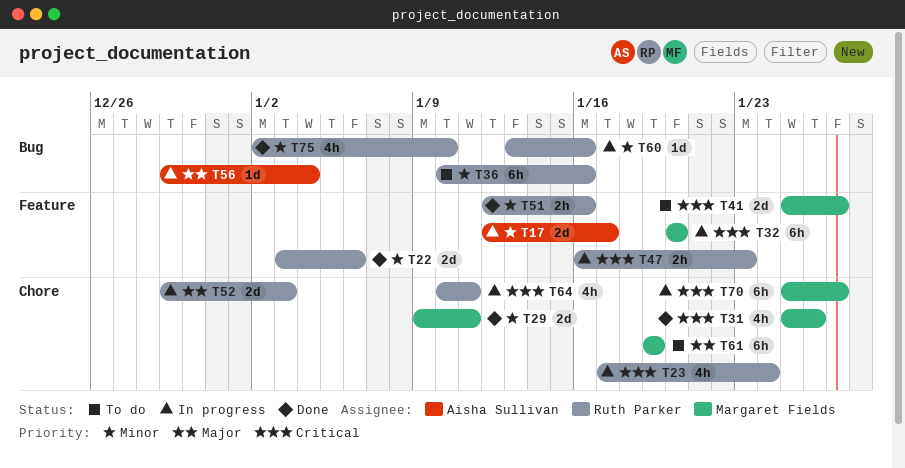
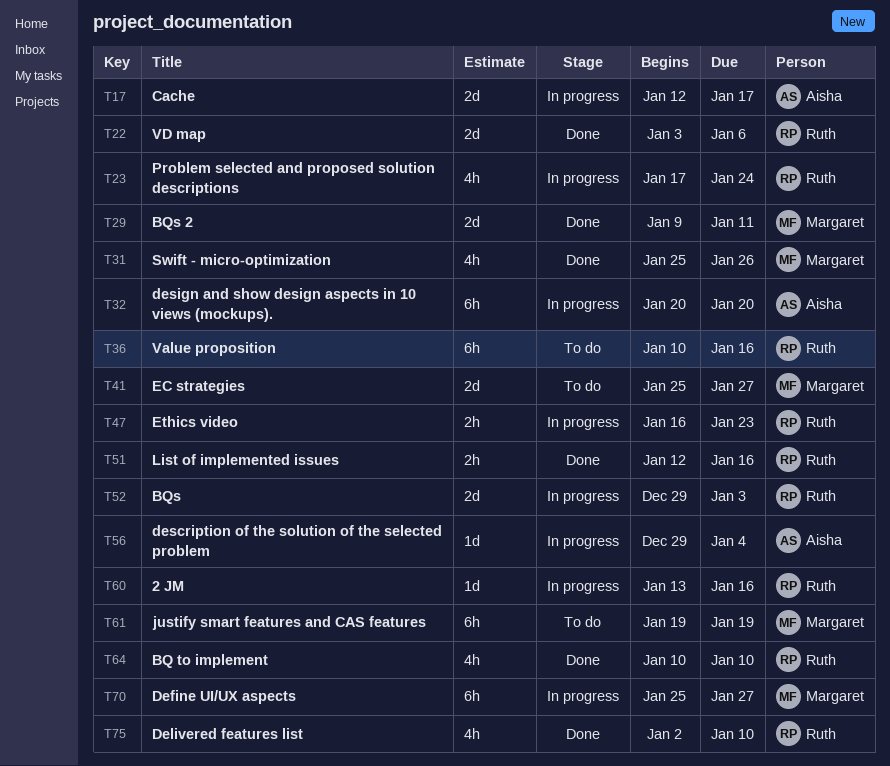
T32, owner: Margaret Fields -> Aisha Sullivan
T64, status: In progress -> Done
T64, due: Jan 11 -> Jan 10

